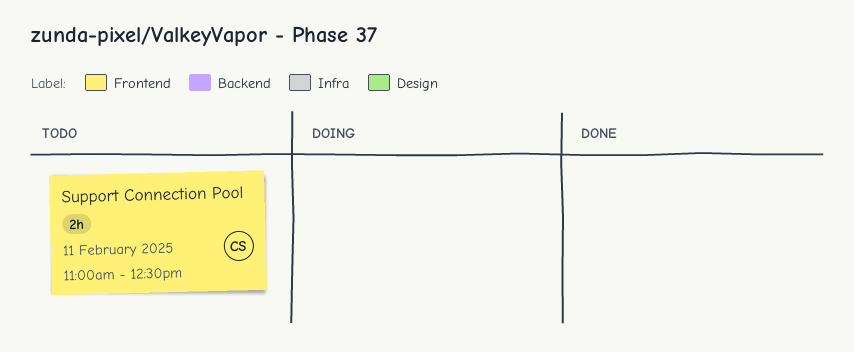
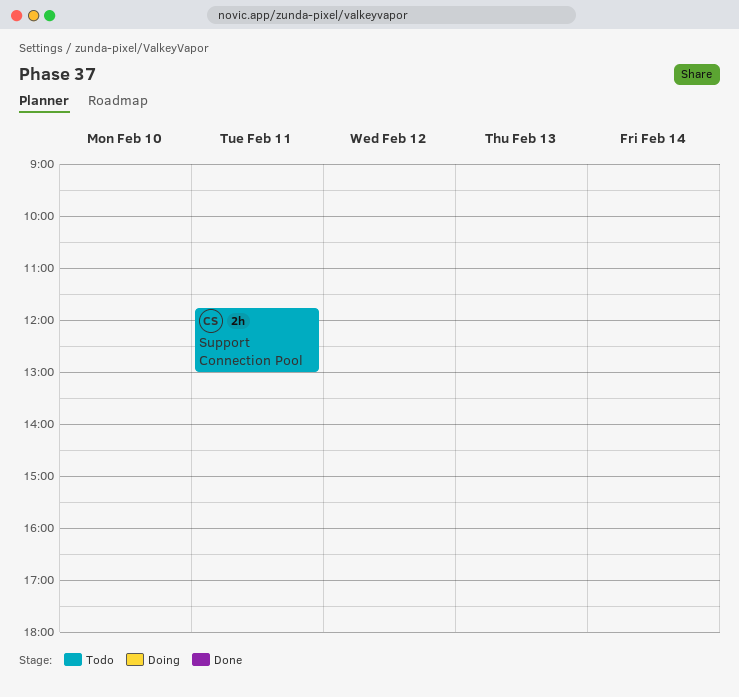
Support Connection Pool, begins: 11:00 -> 11:45
Support Connection Pool, ends: 12:30 -> 13:00

